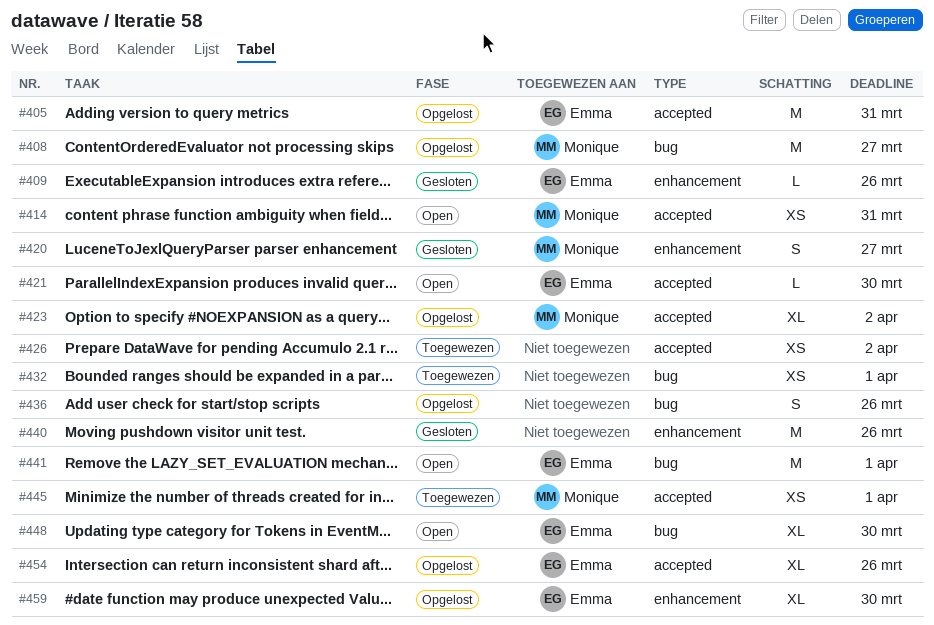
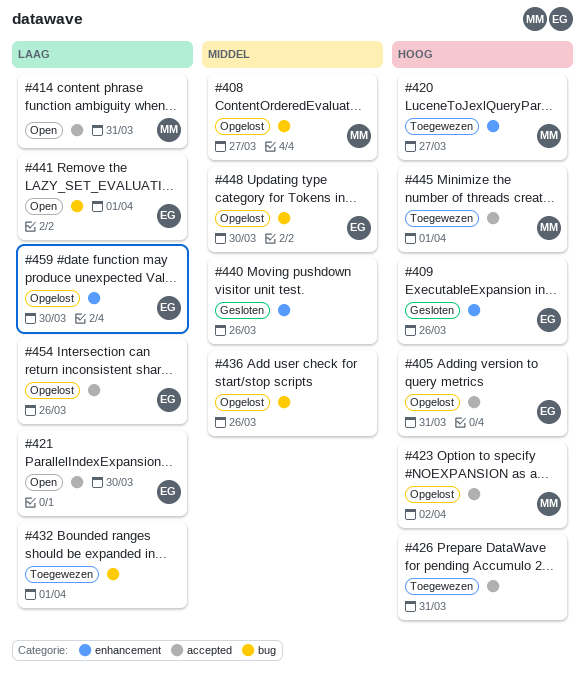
#420, status: Gesloten -> Toegewezen
#426, due: Apr 2 -> Mar 31
#448, status: Open -> Opgelost

